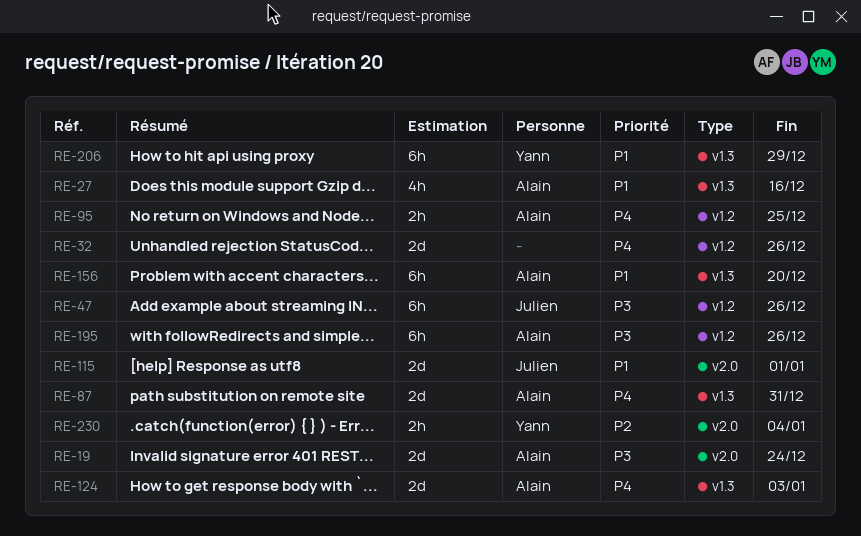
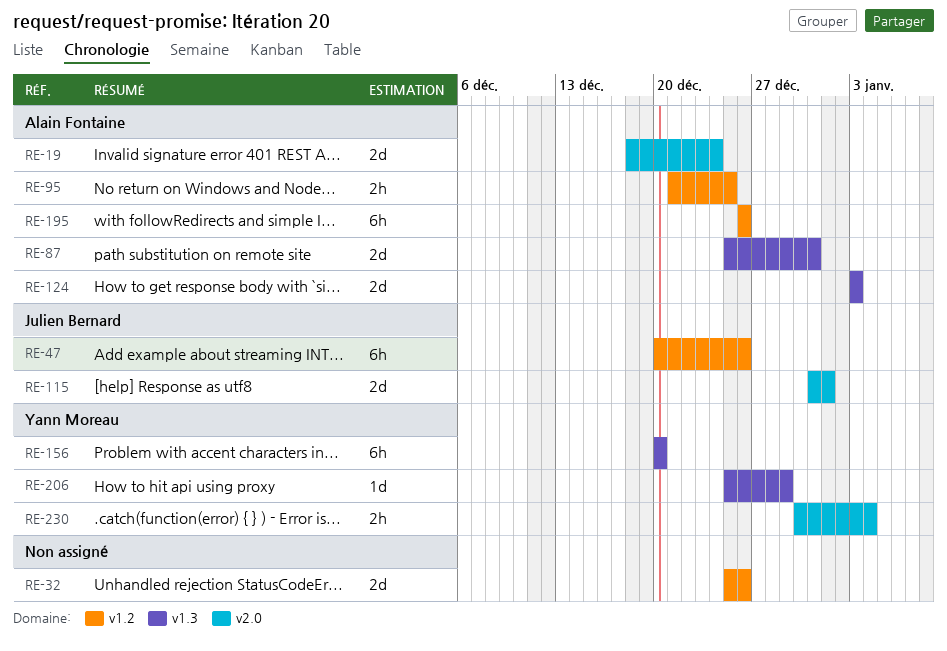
RE-27: present -> none
RE-156, owner: Alain Fontaine -> Yann Moreau
RE-206, estimate: 6h -> 1d

